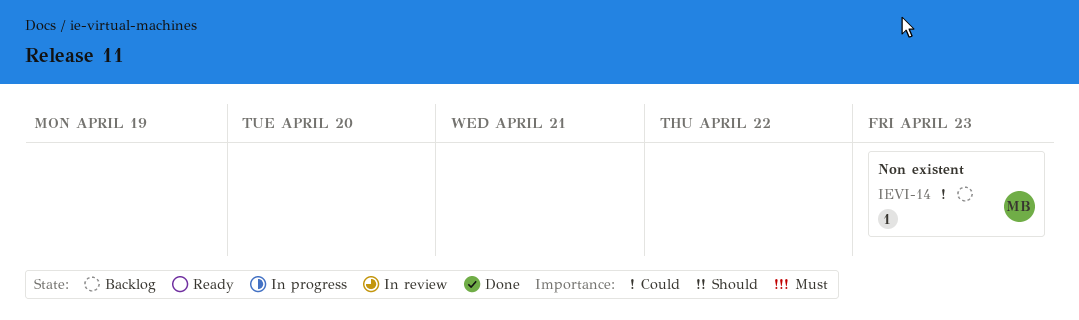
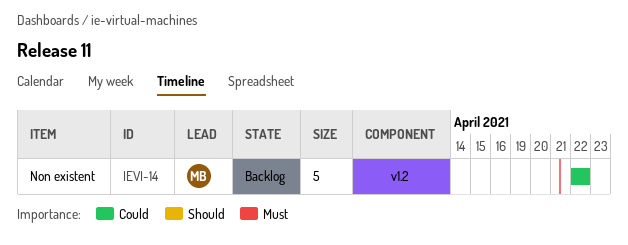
IEVI-14, estimate: 1 -> 5
IEVI-14, due: Apr 23 -> Apr 22

